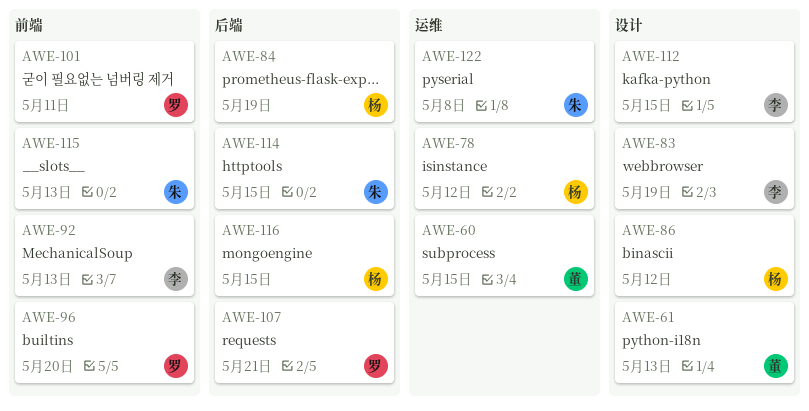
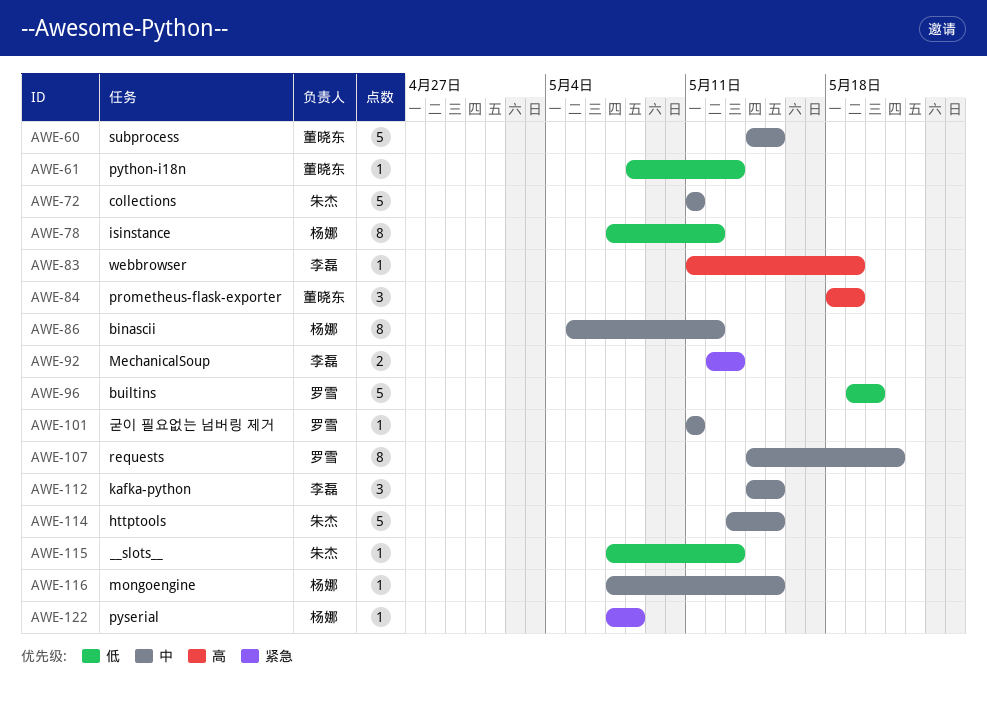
AWE-72: none -> present
AWE-84, owner: 杨娜 -> 董晓东
AWE-122, owner: 朱杰 -> 杨娜

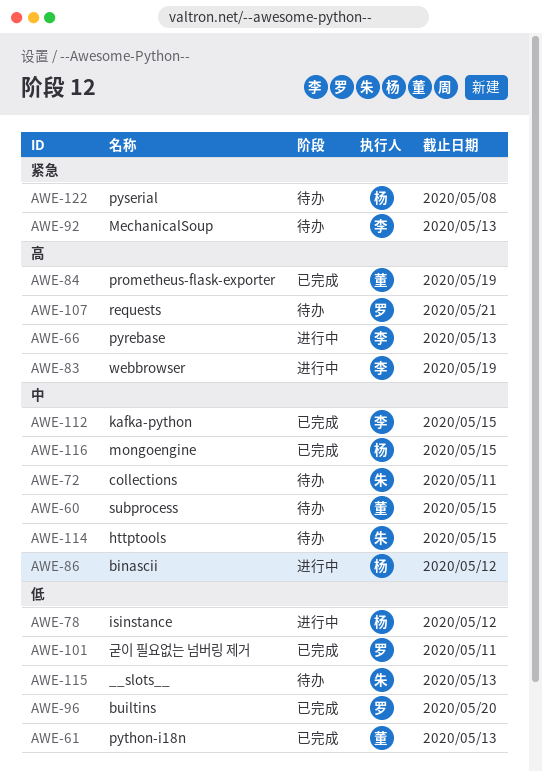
AWE-66: none -> present
AWE-101, priority: 中 -> 低
AWE-107, priority: 中 -> 高

